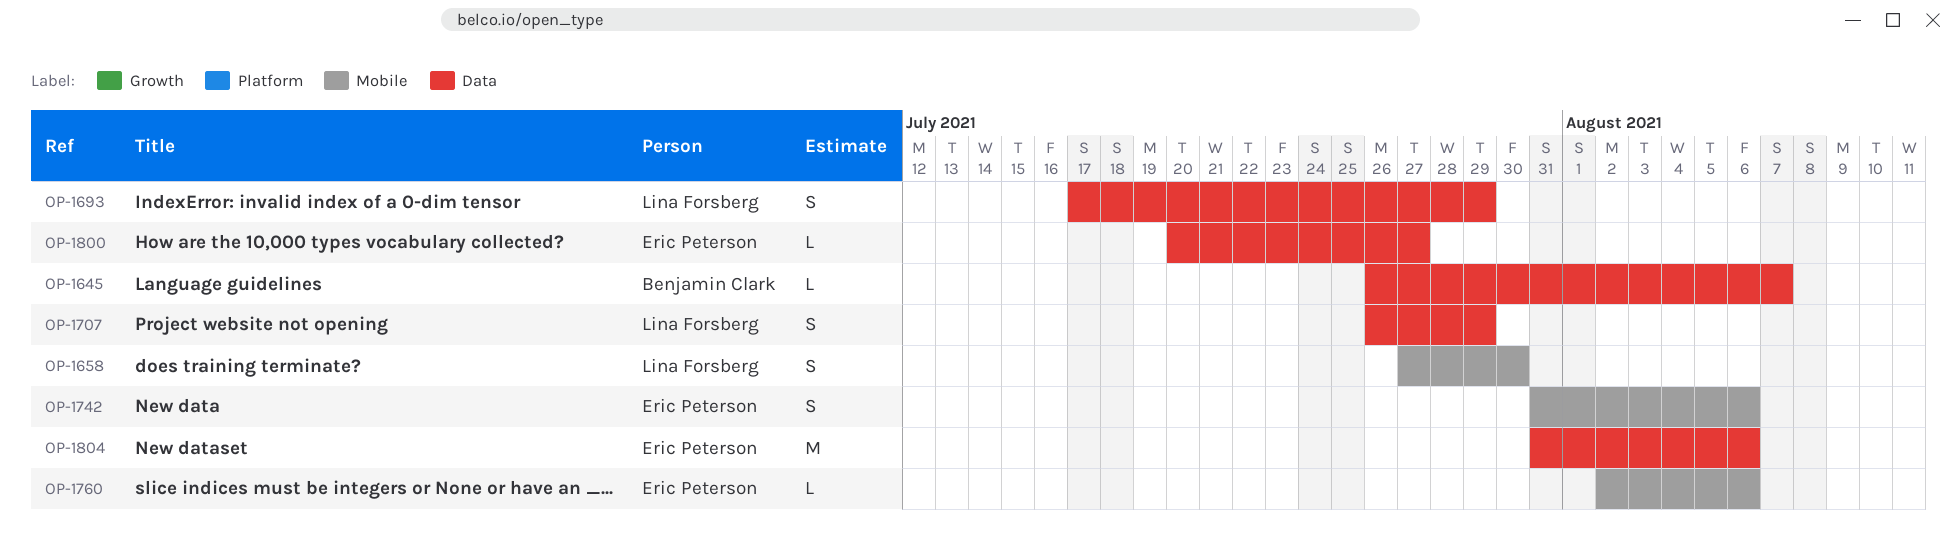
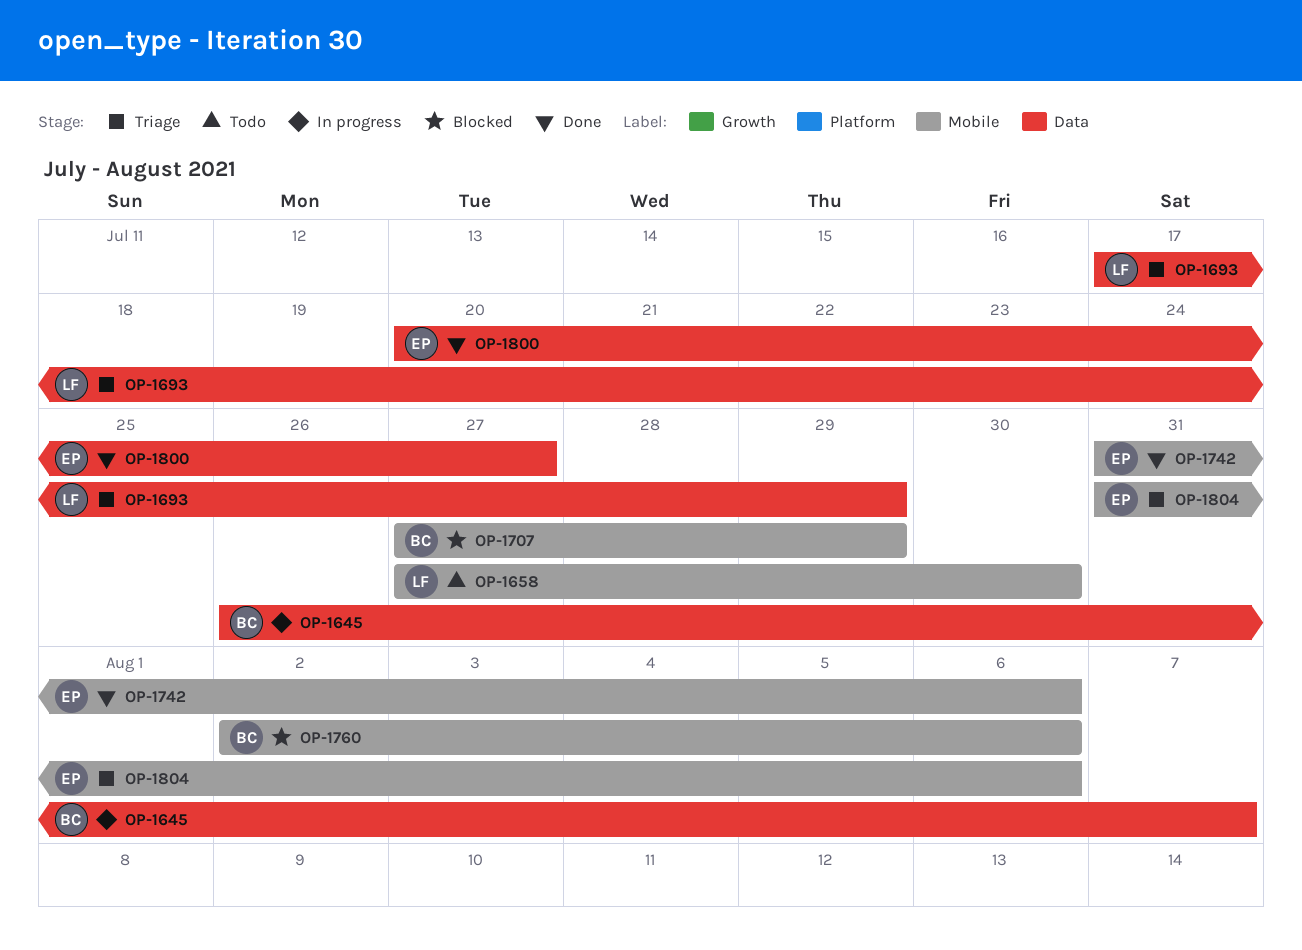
OP-1707, owner: Lina Forsberg -> Benjamin Clark
OP-1707, label: Data -> Mobile
OP-1707, start: Jul 26 -> Jul 27
OP-1760, owner: Eric Peterson -> Benjamin Clark
OP-1804, label: Data -> Mobile

